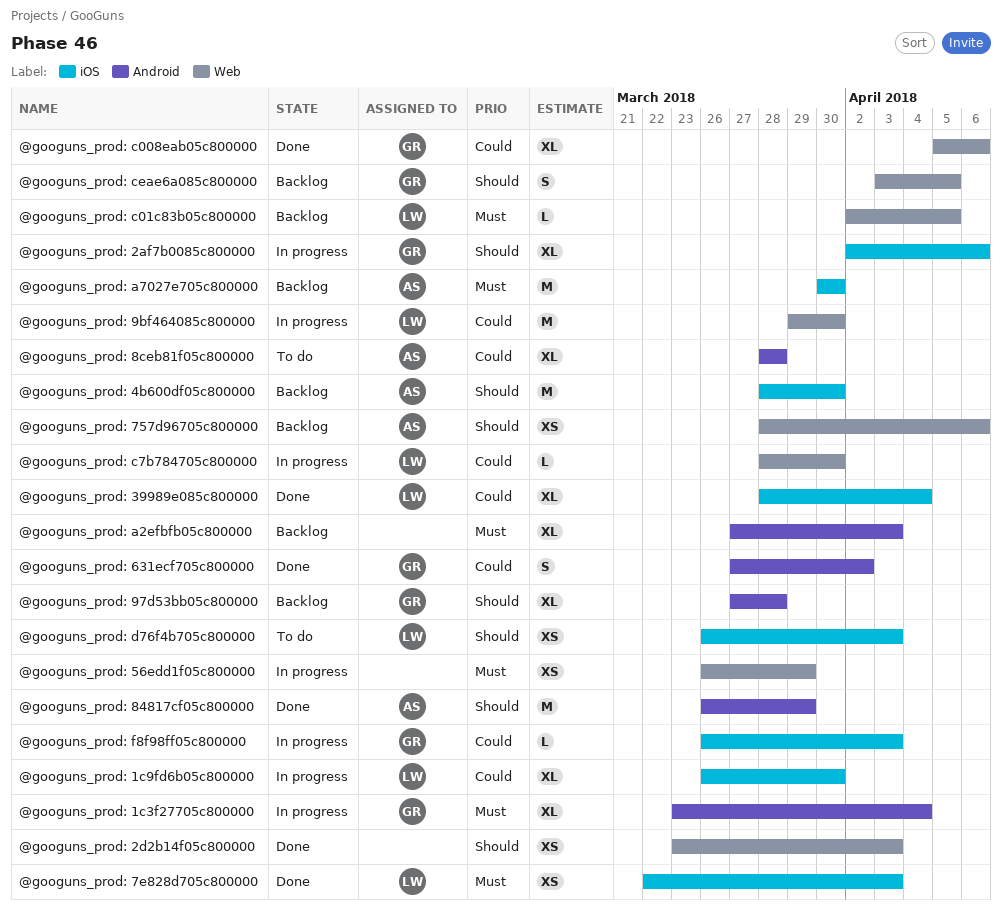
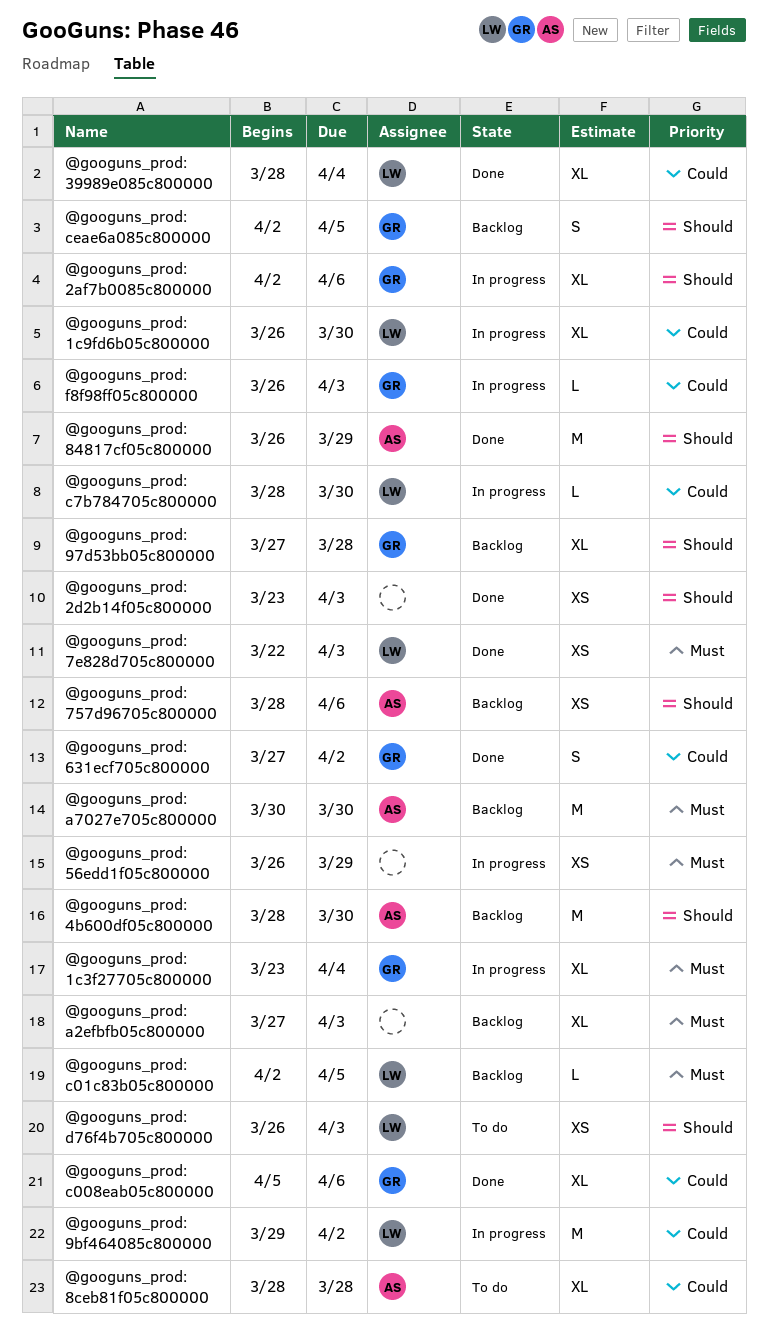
@googuns_prod: 9bf464085c800000, due: Mar 30 -> Apr 2
@googuns_prod: ceae6a085c800000, start: Apr 3 -> Apr 2

